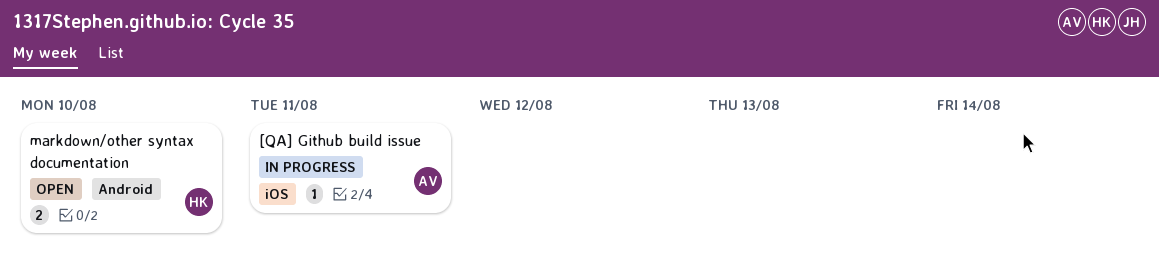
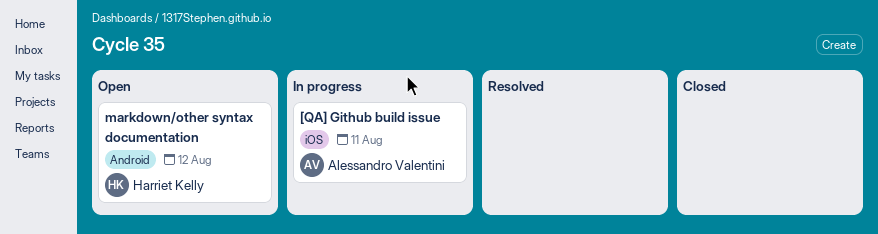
markdown/other syntax documentation, due: Aug 10 -> Aug 12

